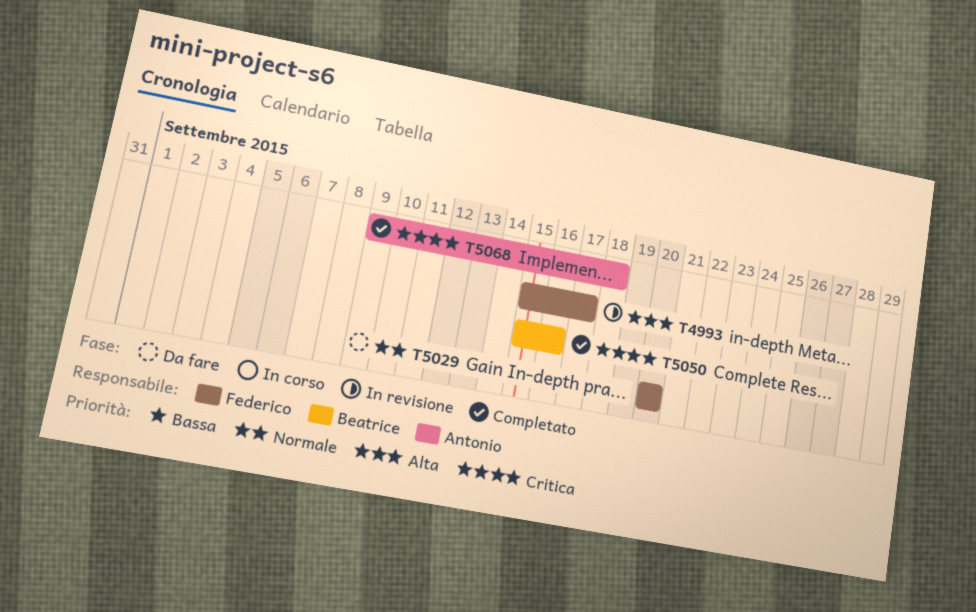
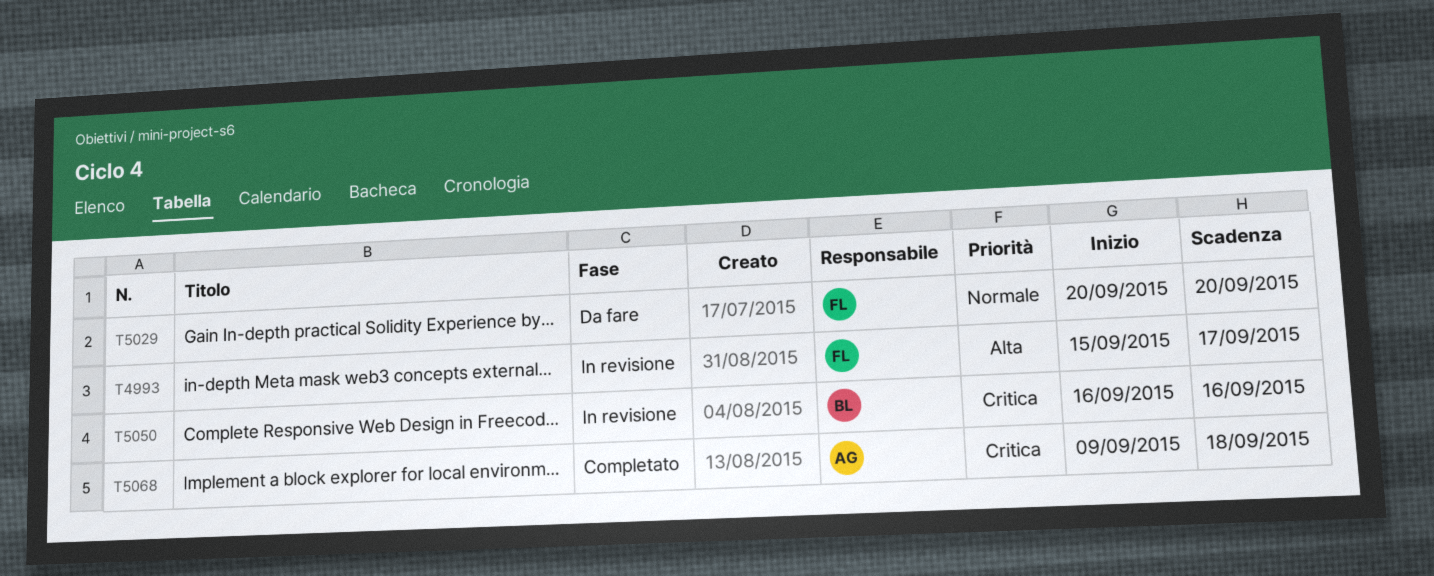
T5050, status: Completato -> In revisione
T5050, start: Sep 15 -> Sep 16

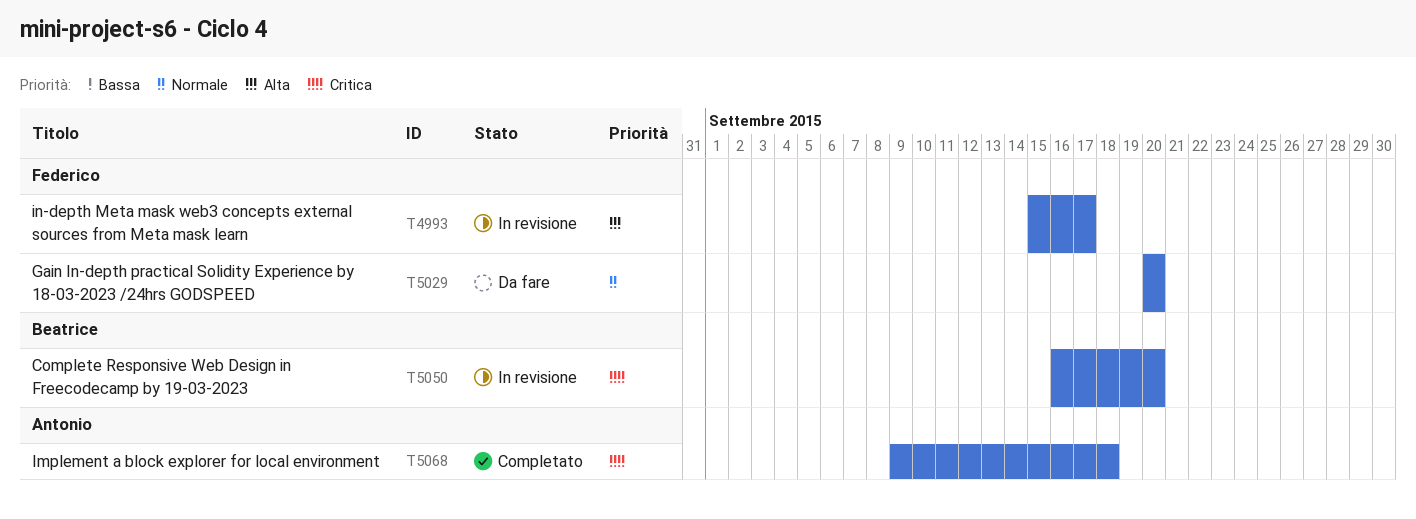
T5050, due: Sep 16 -> Sep 20

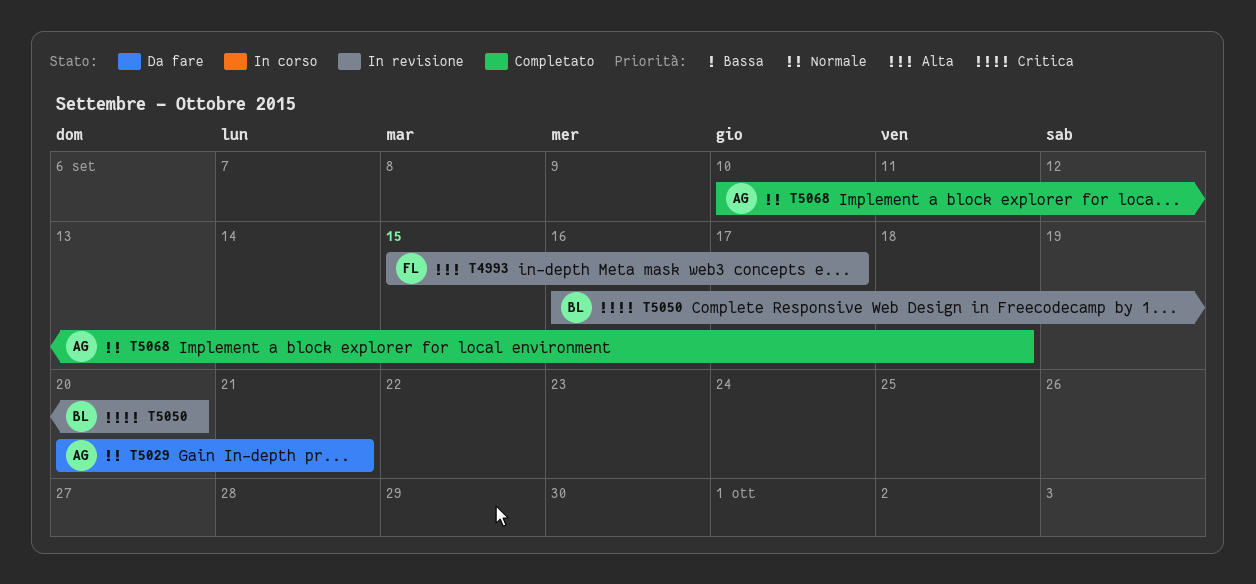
T5029, owner: Federico -> Antonio
T5029, due: Sep 20 -> Sep 21
T5068, priority: Critica -> Normale
T5068, start: Sep 9 -> Sep 10

